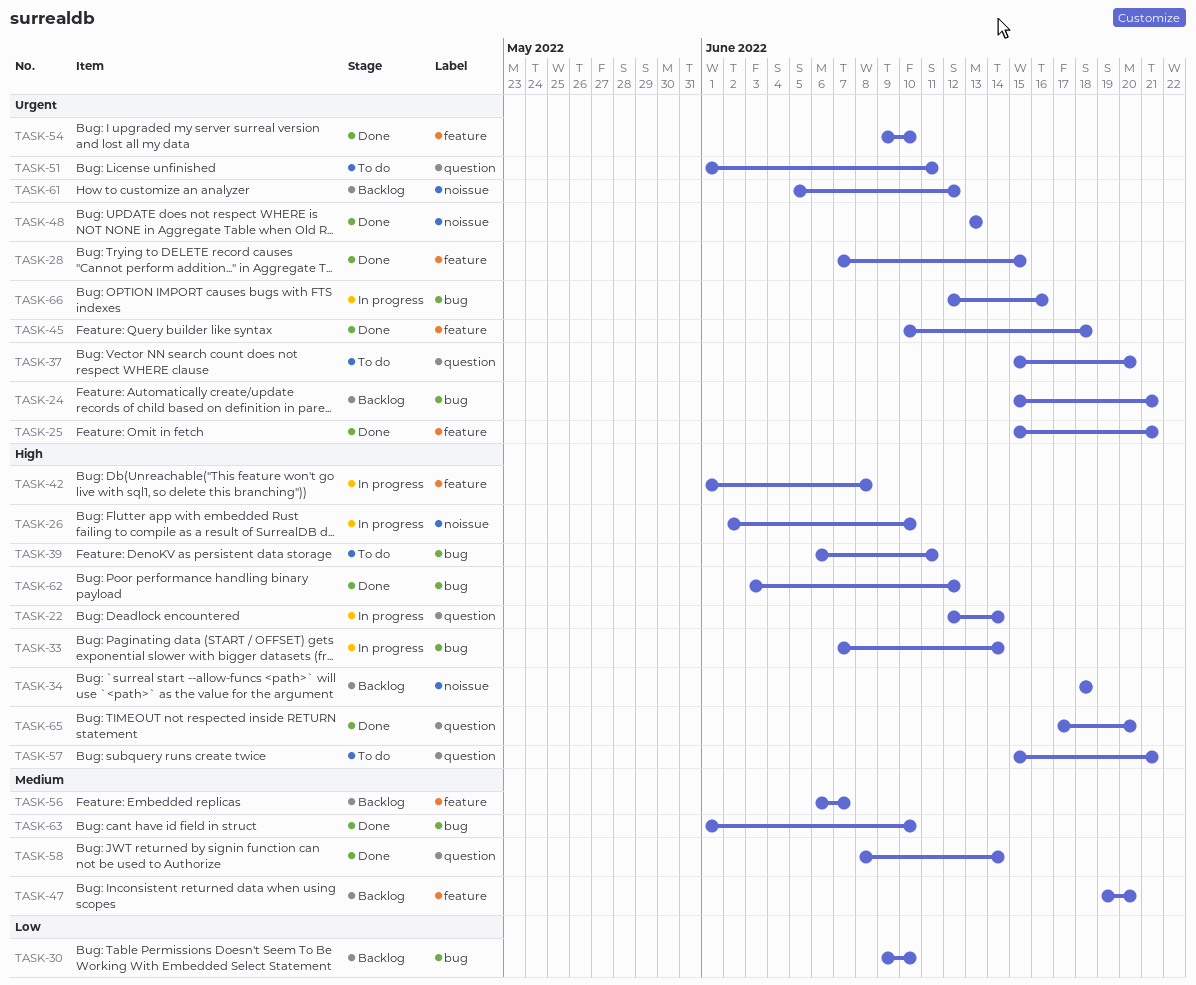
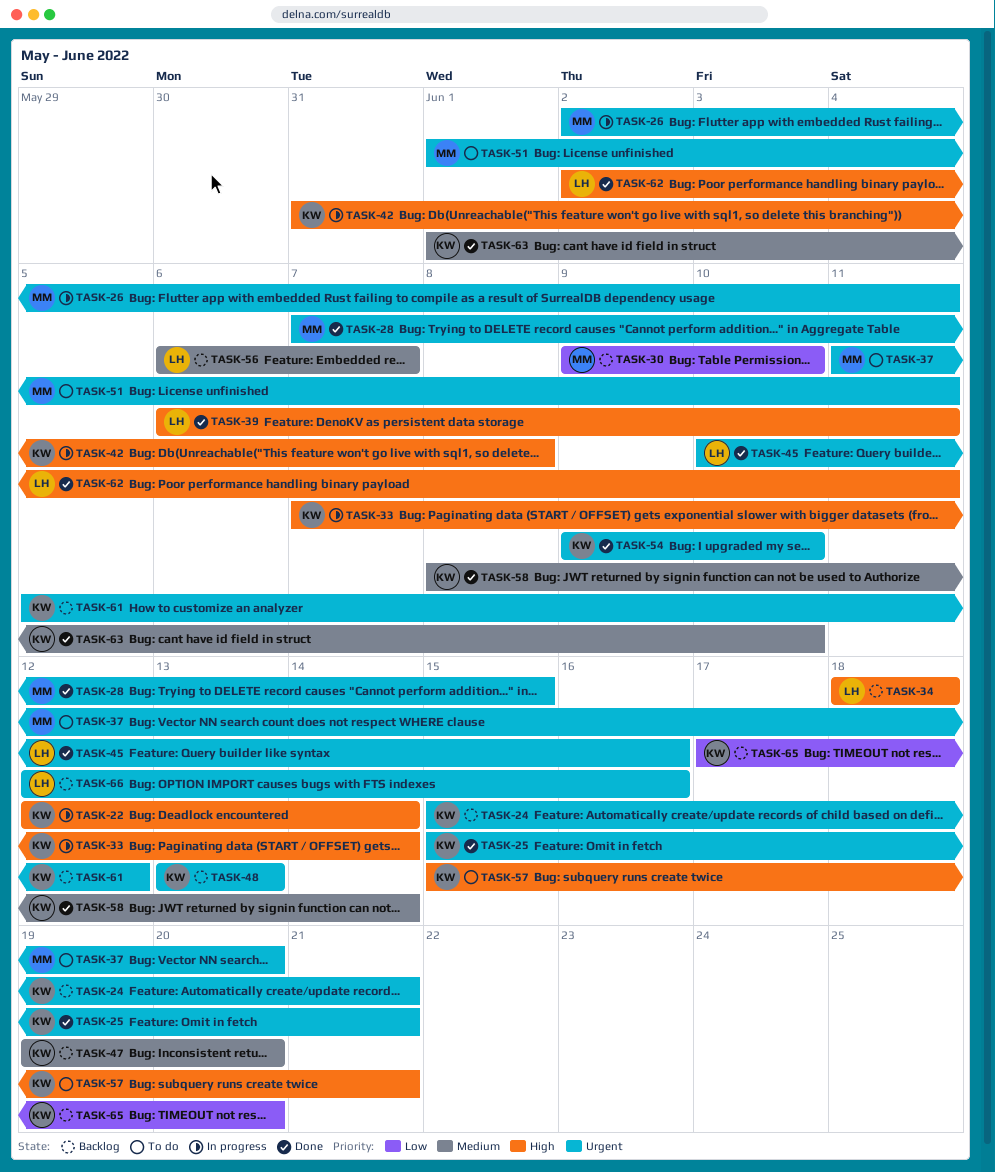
TASK-26, priority: High -> Urgent
TASK-26, due: Jun 10 -> Jun 11
TASK-37, start: Jun 15 -> Jun 11
TASK-39, status: To do -> Done
TASK-42, start: Jun 1 -> May 31
TASK-45, due: Jun 18 -> Jun 16
TASK-48, status: Done -> Backlog
TASK-62, start: Jun 3 -> Jun 2
TASK-62, due: Jun 12 -> Jun 11
TASK-65, status: Done -> Backlog
TASK-65, priority: High -> Low
TASK-66, status: In progress -> Backlog

